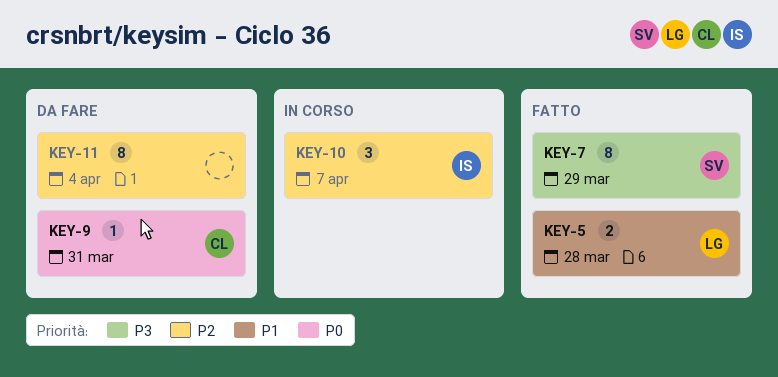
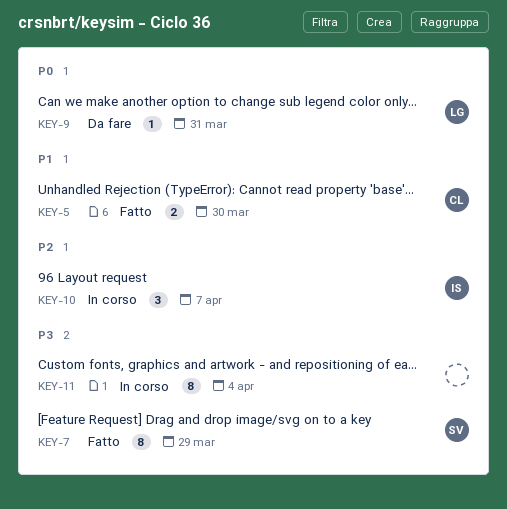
KEY-5, owner: LG -> CL
KEY-5, due: Mar 28 -> Mar 30
KEY-9, owner: CL -> LG
KEY-11, status: Da fare -> In corso
KEY-11, priority: P2 -> P3

